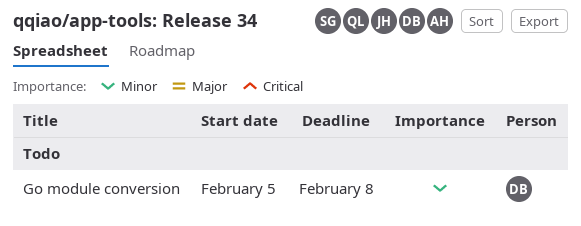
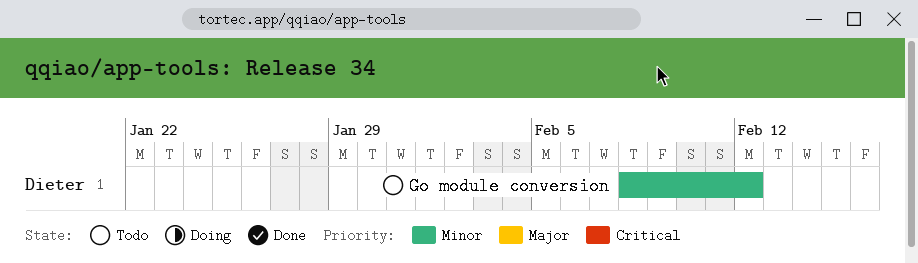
Go module conversion, start: Feb 5 -> Feb 8
Go module conversion, due: Feb 8 -> Feb 12

